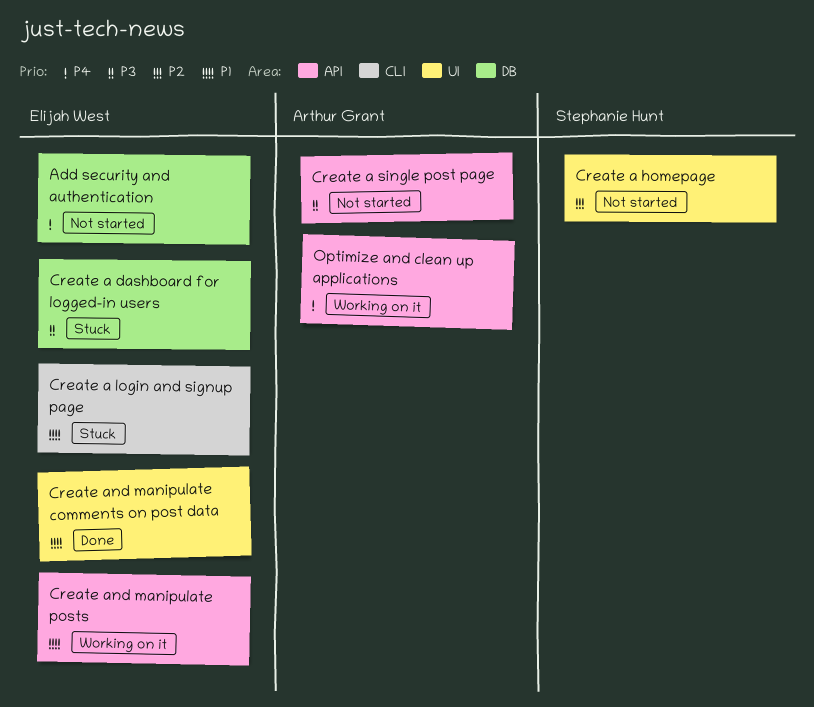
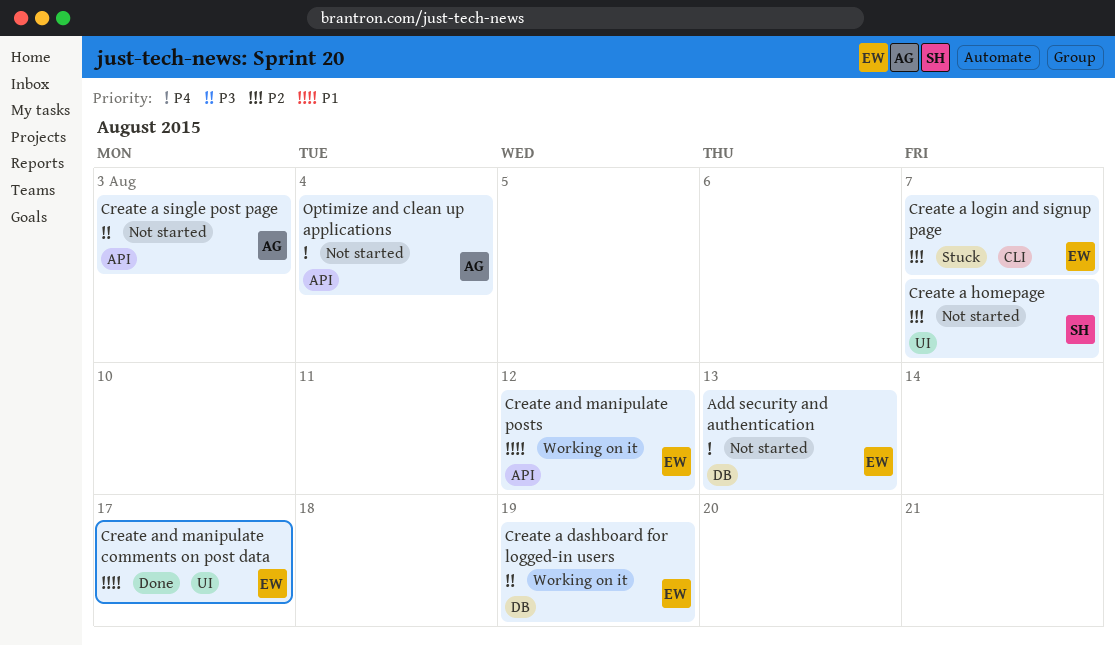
Create a dashboard for logged-in users, status: Stuck -> Working on it
Create a login and signup page, priority: P1 -> P2
Optimize and clean up applications, status: Working on it -> Not started

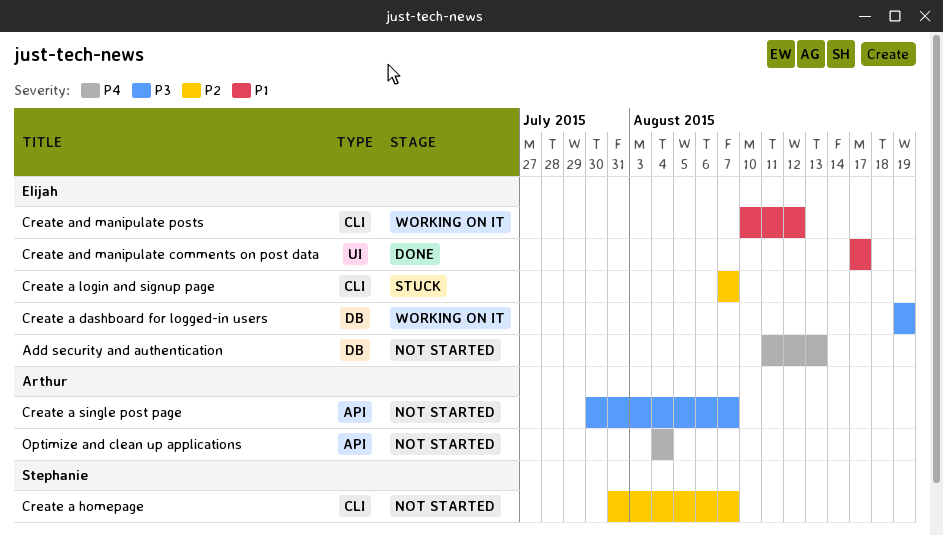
Create a homepage, label: UI -> CLI
Create a single post page, due: Aug 3 -> Aug 7
Create and manipulate posts, label: API -> CLI

